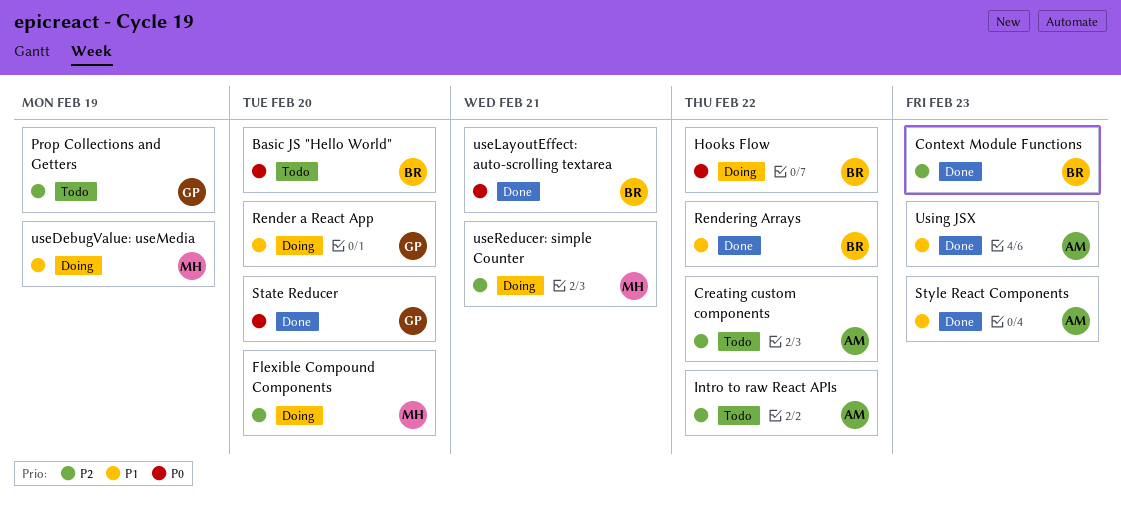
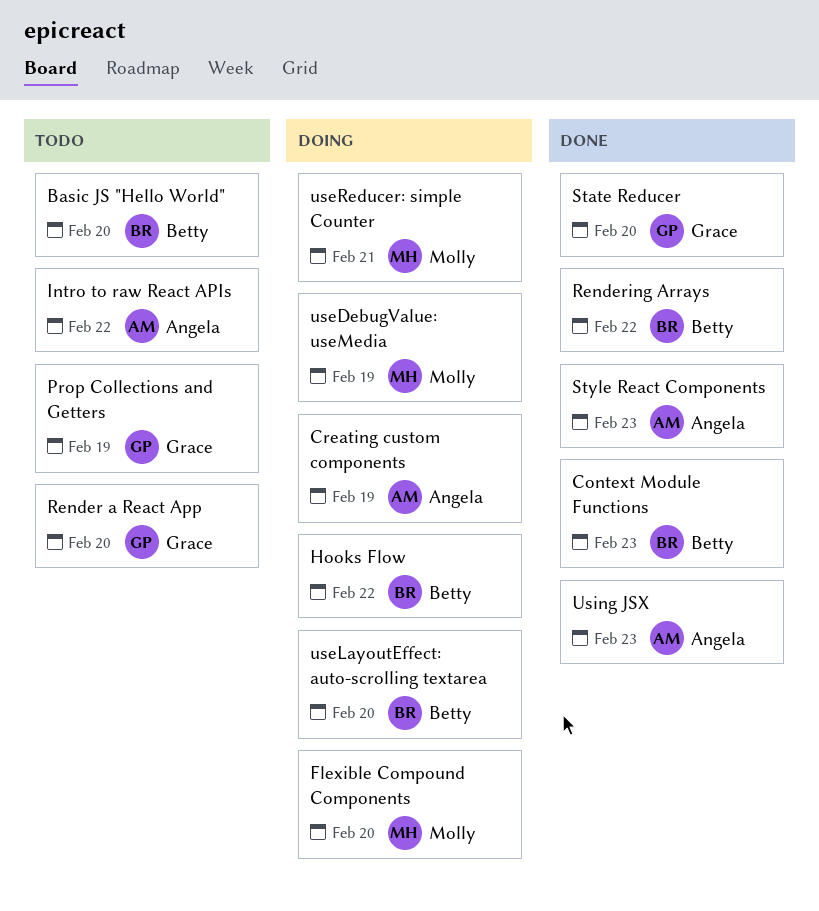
Creating custom components, status: Todo -> Doing
Creating custom components, due: Feb 22 -> Feb 19
Render a React App, status: Doing -> Todo
useLayoutEffect: auto-scrolling textarea, status: Done -> Doing
useLayoutEffect: auto-scrolling textarea, due: Feb 21 -> Feb 20

